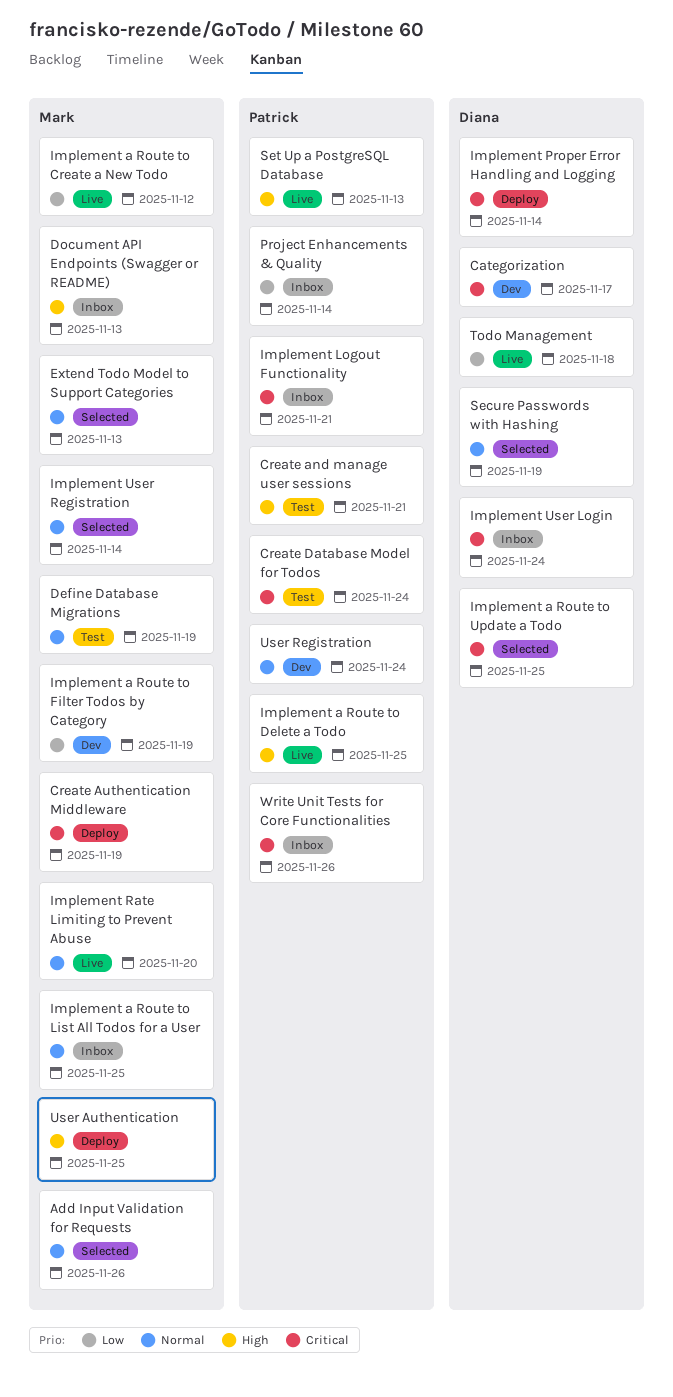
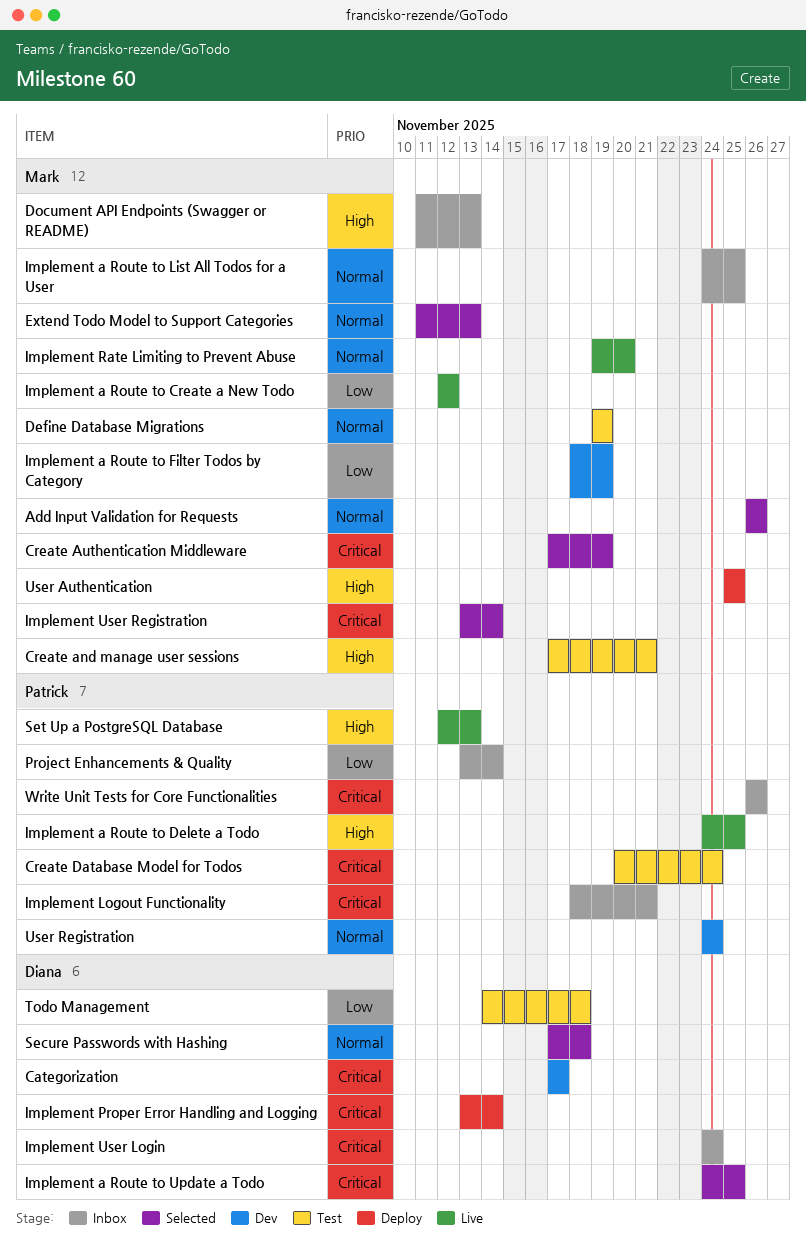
Create and manage user sessions, owner: Patrick -> Mark
Create Authentication Middleware, status: Deploy -> Selected
Implement User Registration, priority: Normal -> Critical
Secure Passwords with Hashing, due: Nov 19 -> Nov 18
Todo Management, status: Live -> Test

